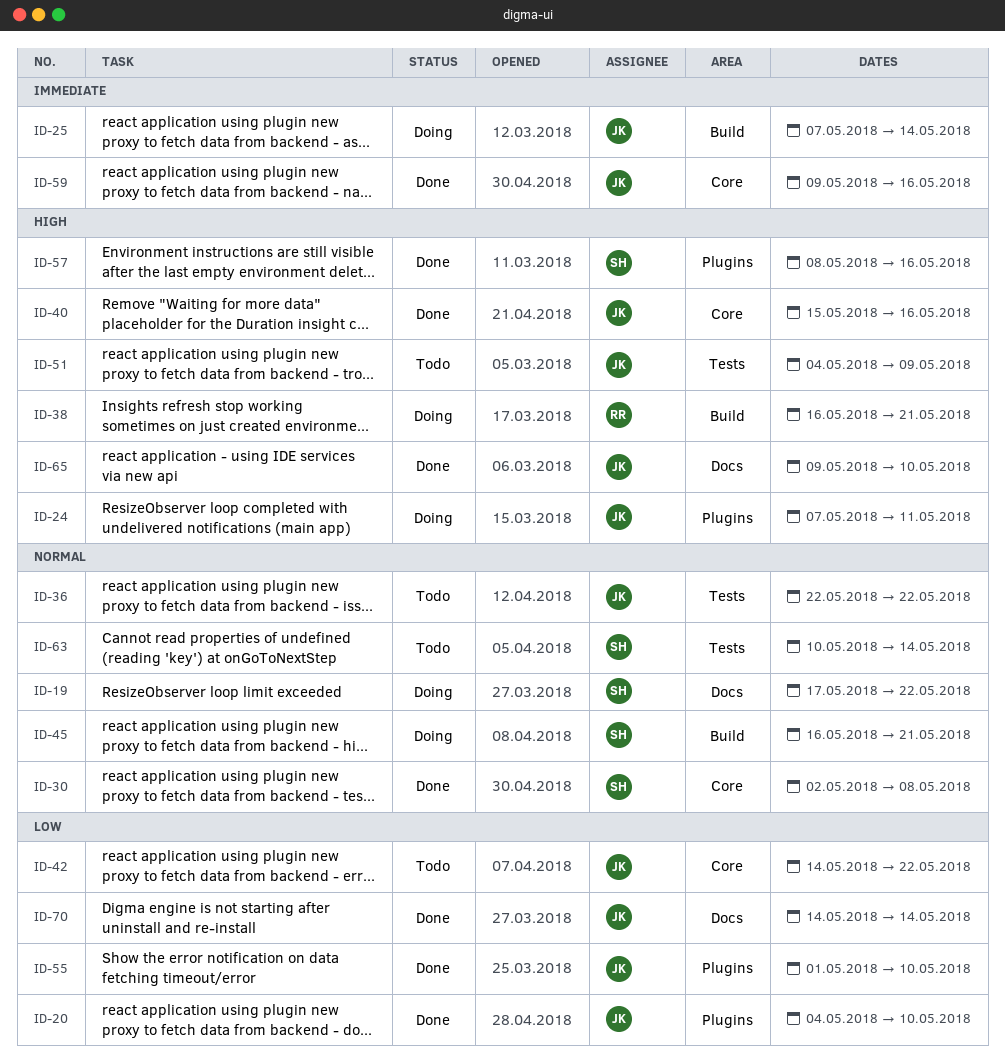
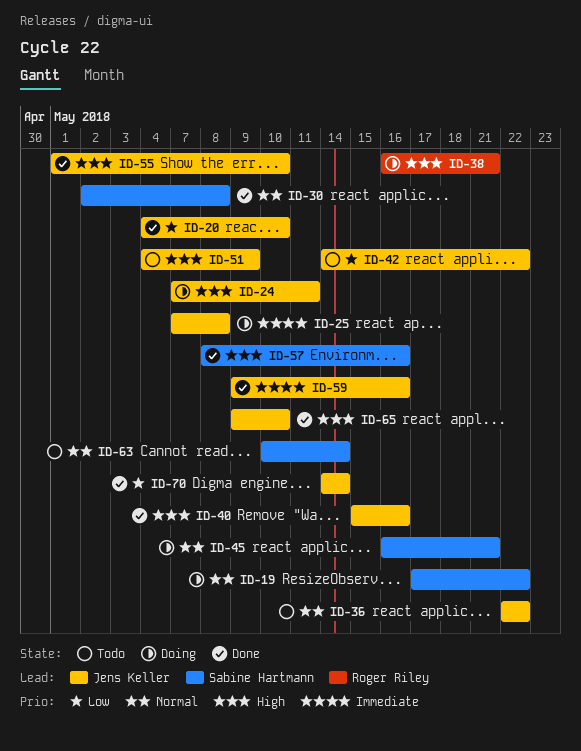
ID-25, due: May 14 -> May 8
ID-55, priority: Low -> High

